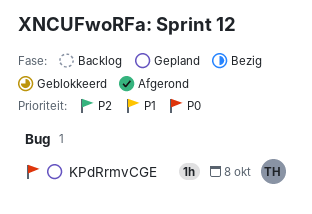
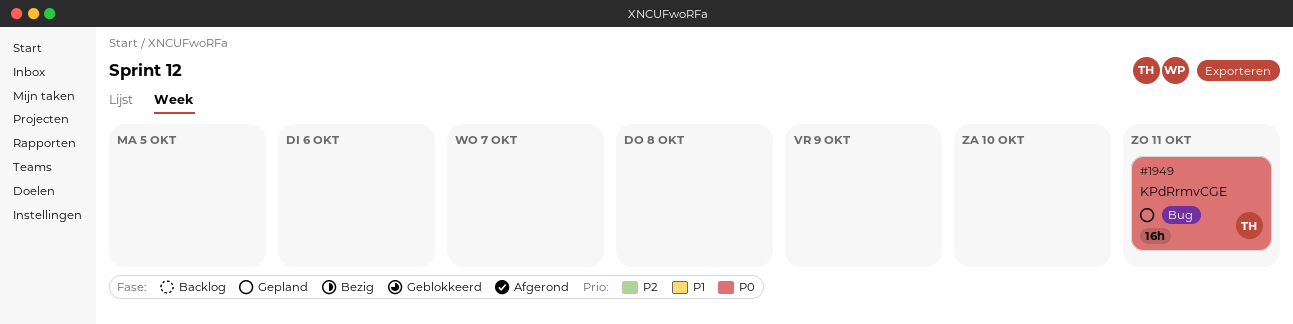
KPdRrmvCGE, estimate: 1h -> 16h
KPdRrmvCGE, due: Oct 8 -> Oct 11

